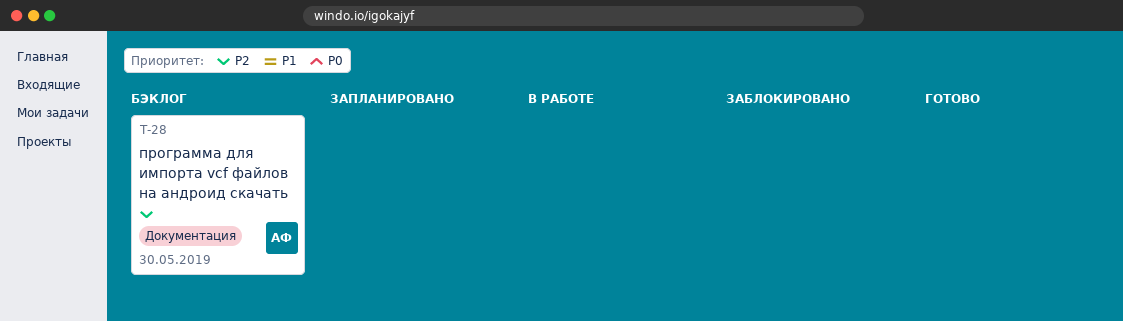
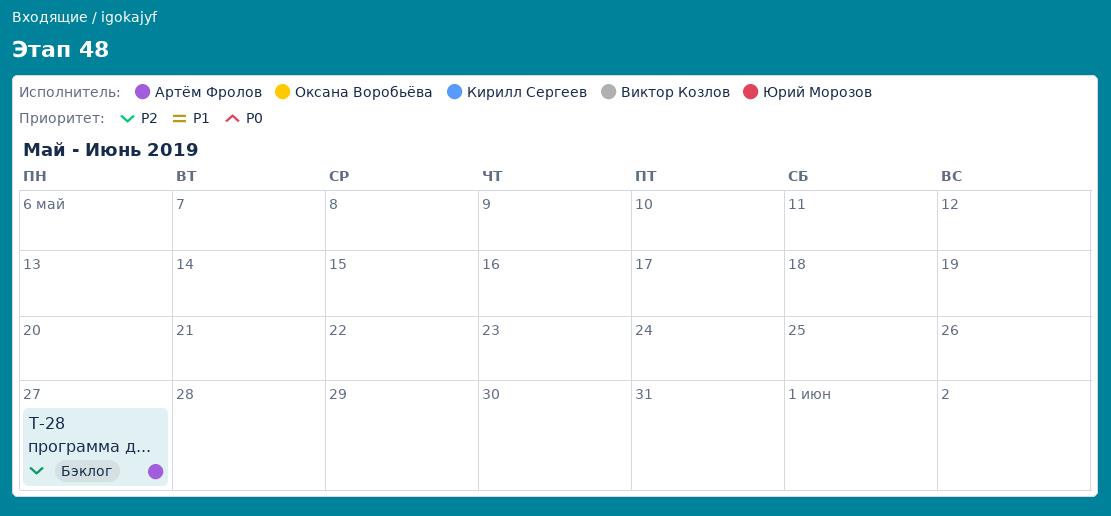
T-28, due: May 30 -> May 27

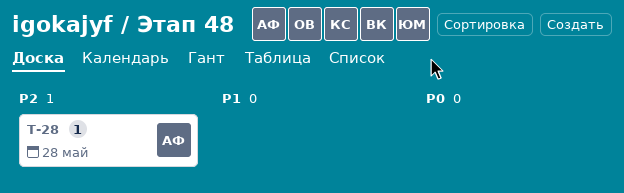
T-28, due: May 27 -> May 28

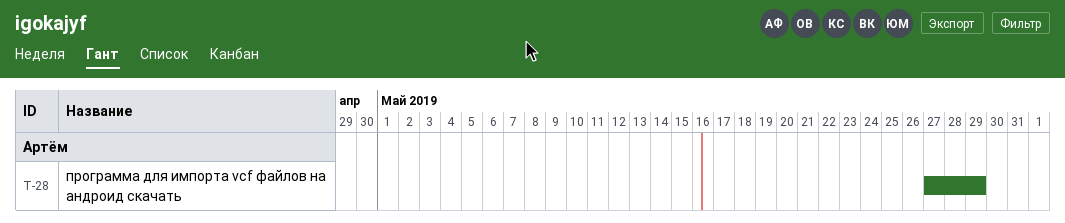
T-28, due: May 28 -> May 29

